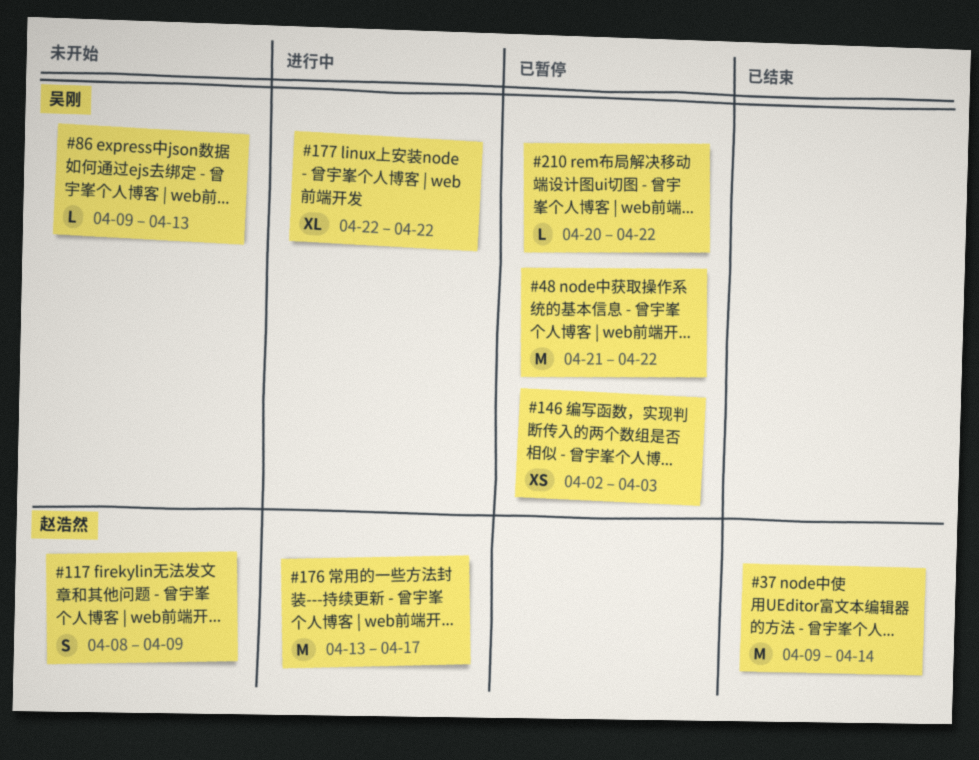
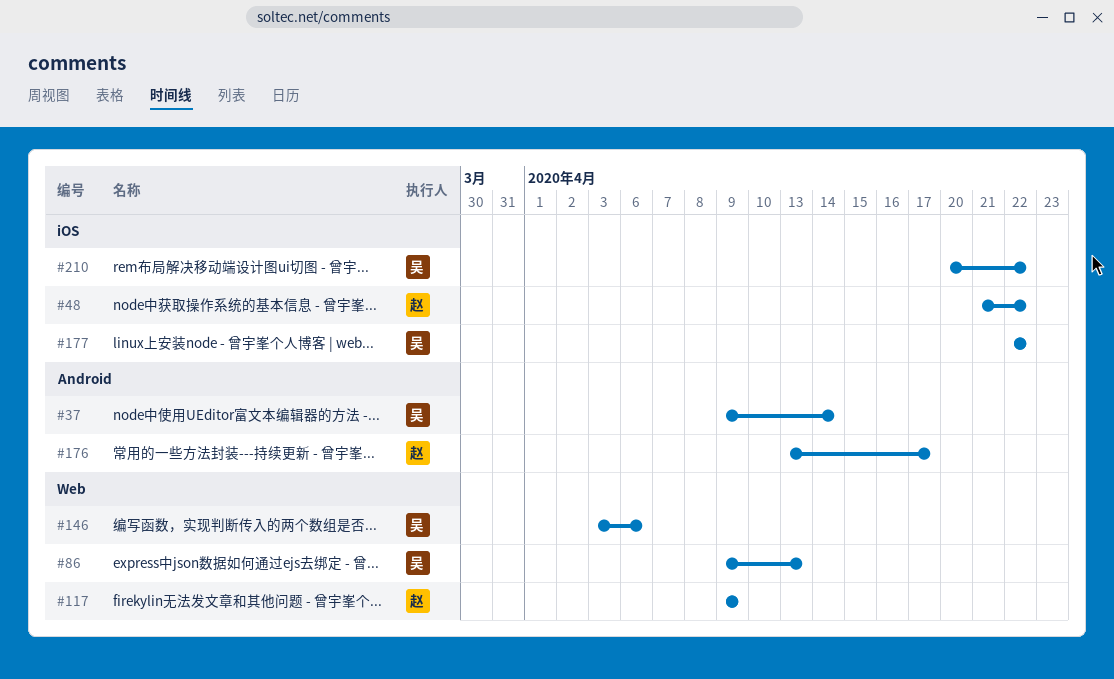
#37, owner: 赵浩然 -> 吴刚
#48, owner: 吴刚 -> 赵浩然
#117, start: Apr 8 -> Apr 9
#146, start: Apr 2 -> Apr 3
#146, due: Apr 3 -> Apr 6

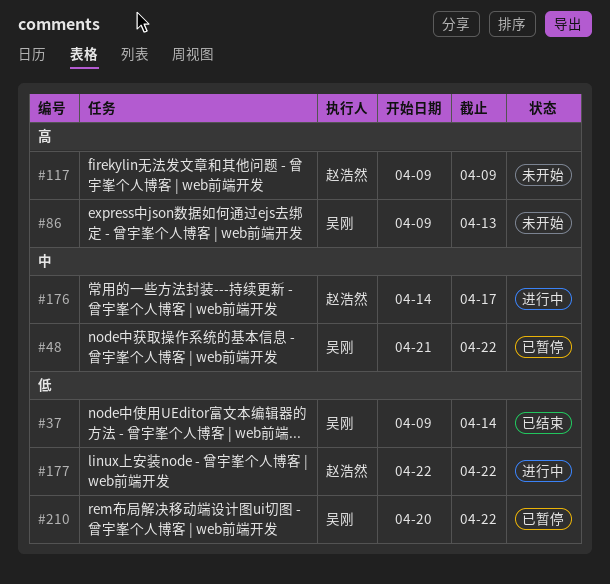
#48, owner: 赵浩然 -> 吴刚
#146: present -> none
#176, start: Apr 13 -> Apr 14
#177, owner: 吴刚 -> 赵浩然

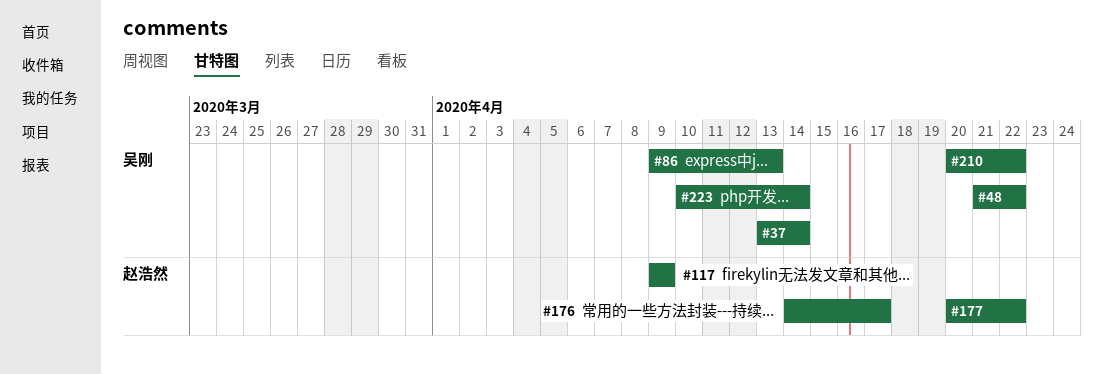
#37, start: Apr 9 -> Apr 13
#177, start: Apr 22 -> Apr 20
#223: none -> present

